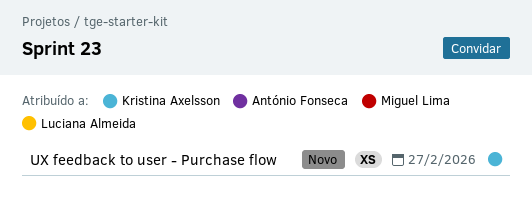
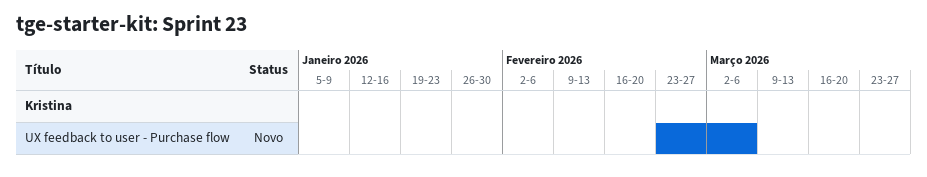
UX feedback to user - Purchase flow, due: Feb 27 -> Mar 6

